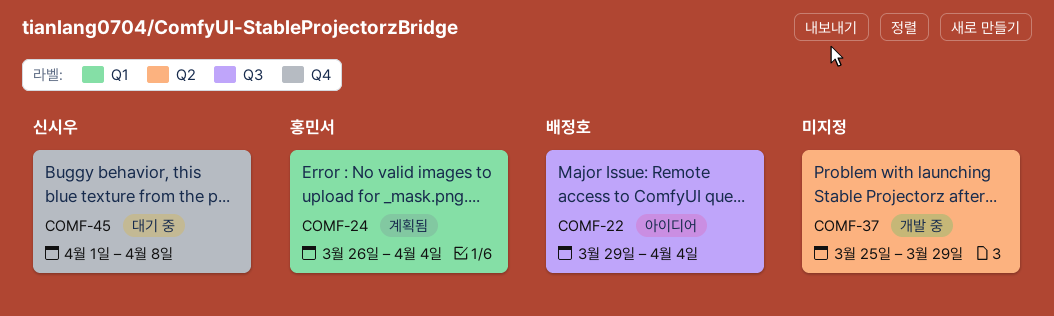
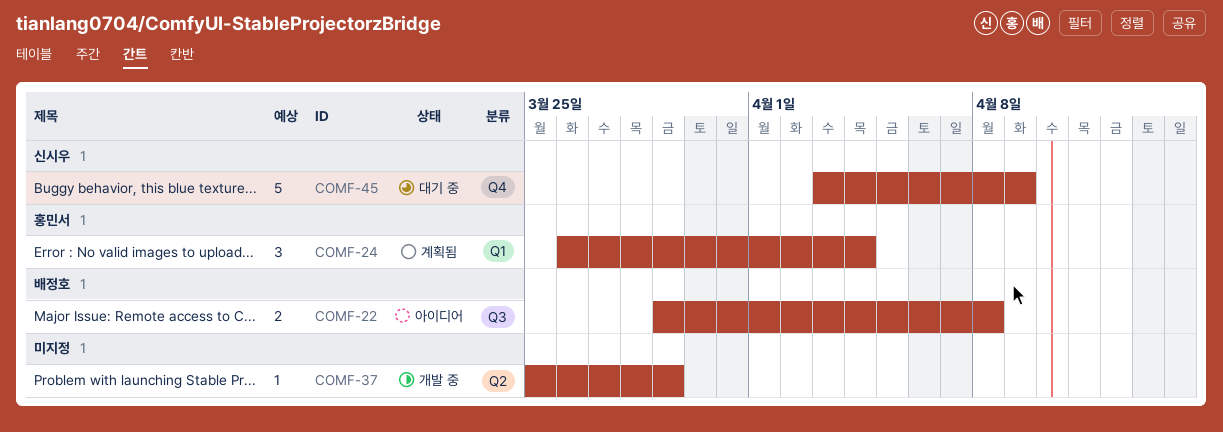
COMF-22, due: Apr 4 -> Apr 8
COMF-45, start: Apr 1 -> Apr 3
COMF-45, due: Apr 8 -> Apr 9

